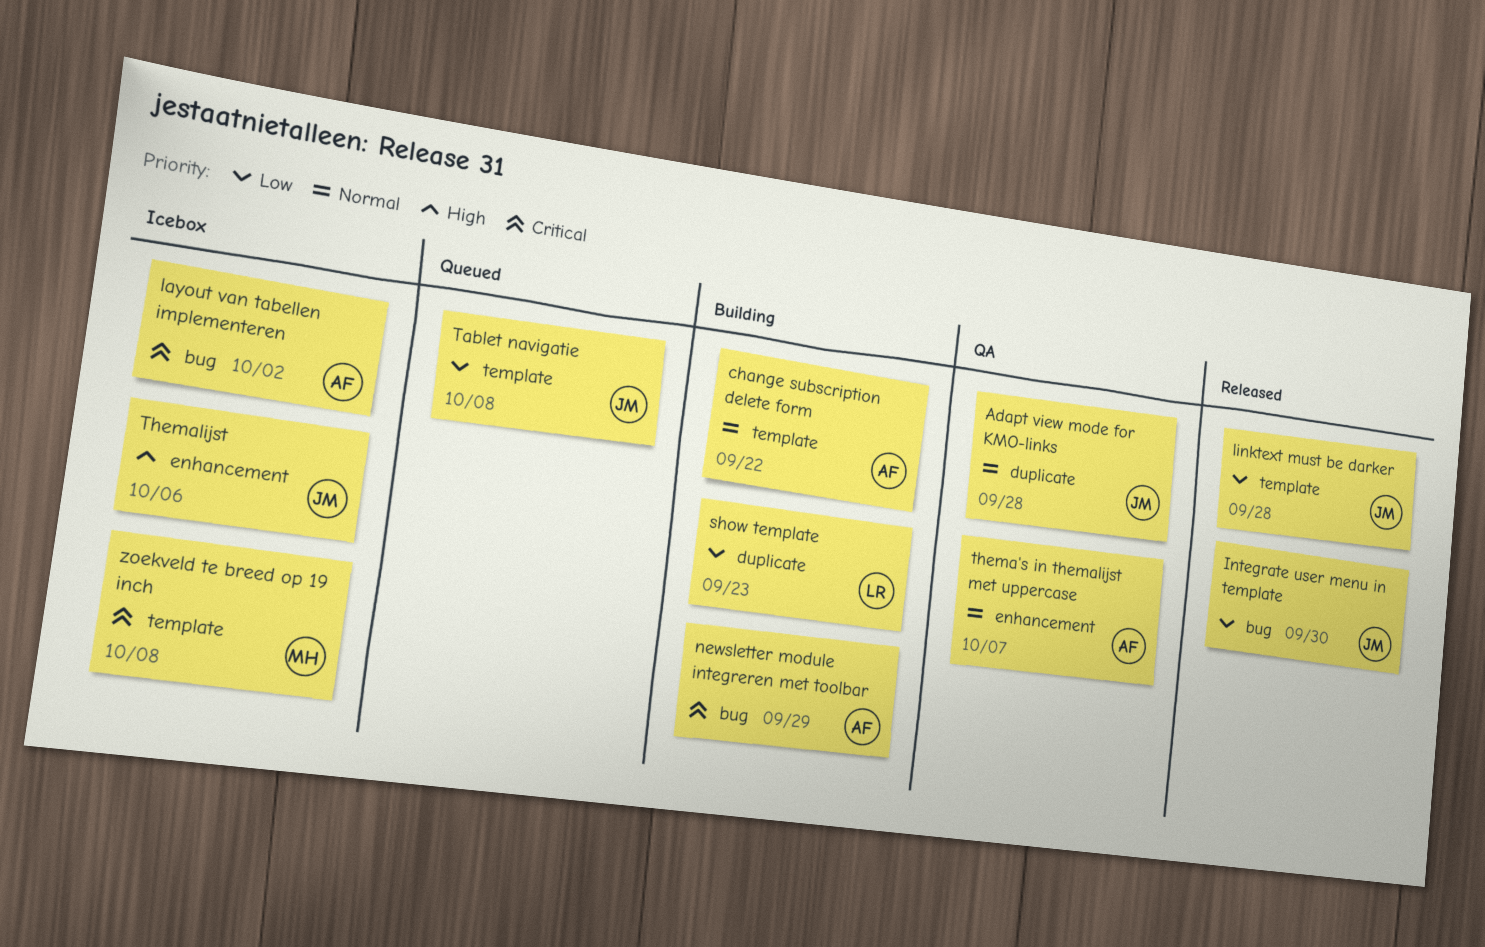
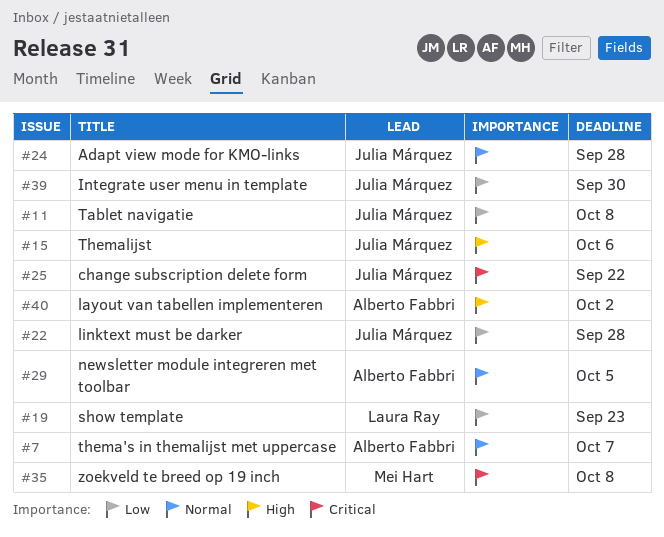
change subscription delete form, owner: Alberto Fabbri -> Julia Márquez
change subscription delete form, priority: Normal -> Critical
layout van tabellen implementeren, priority: Critical -> High
newsletter module integreren met toolbar, priority: Critical -> Normal
newsletter module integreren met toolbar, due: Sep 29 -> Oct 5

